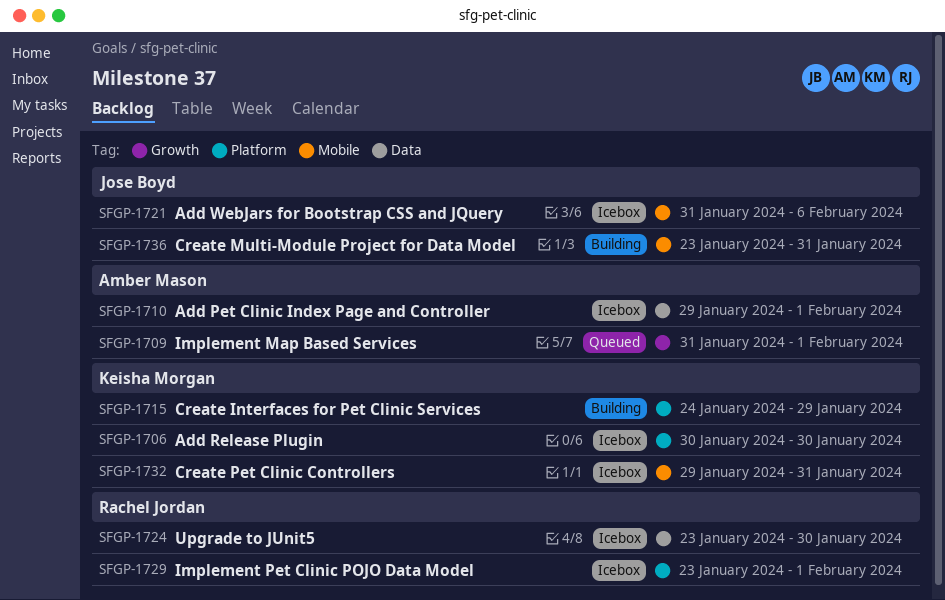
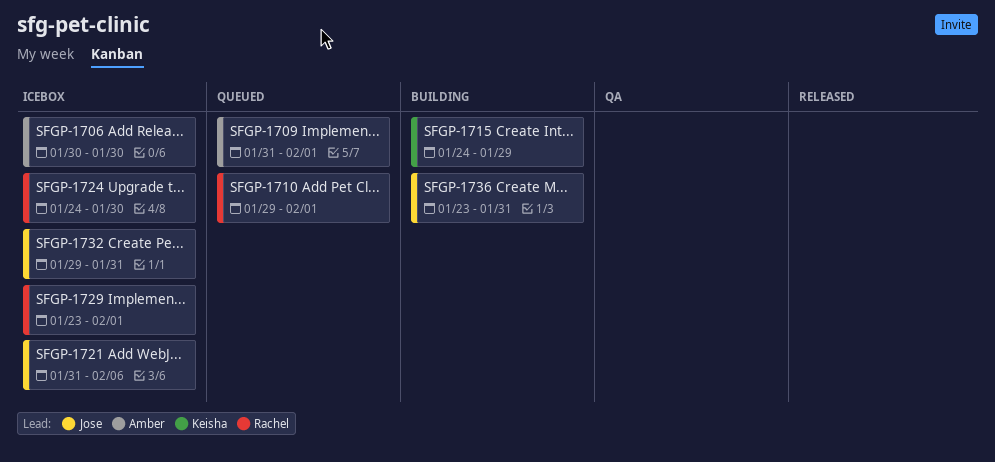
SFGP-1706, owner: Keisha Morgan -> Amber Mason
SFGP-1710, status: Icebox -> Queued
SFGP-1710, owner: Amber Mason -> Rachel Jordan
SFGP-1724, start: Jan 23 -> Jan 24
SFGP-1732, owner: Keisha Morgan -> Jose Boyd

